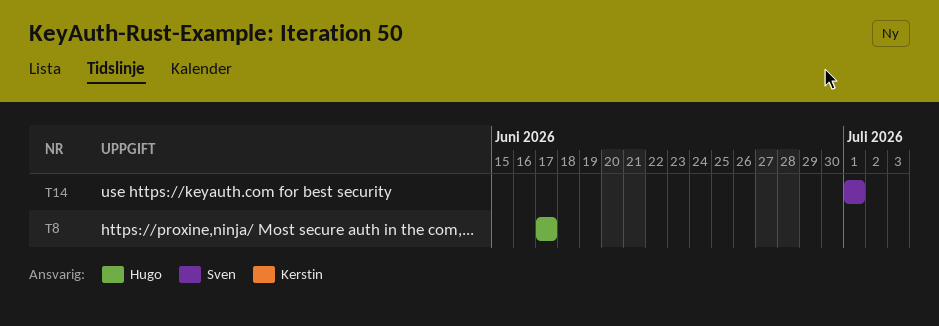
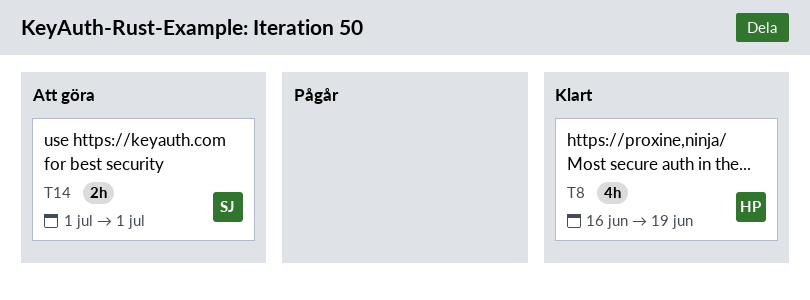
T8, start: Jun 17 -> Jun 16
T8, due: Jun 17 -> Jun 19

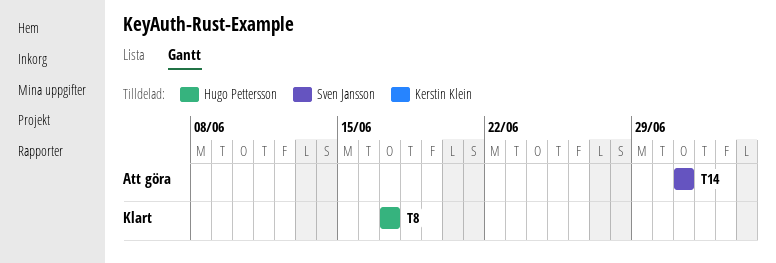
T8, start: Jun 16 -> Jun 17
T8, due: Jun 19 -> Jun 17

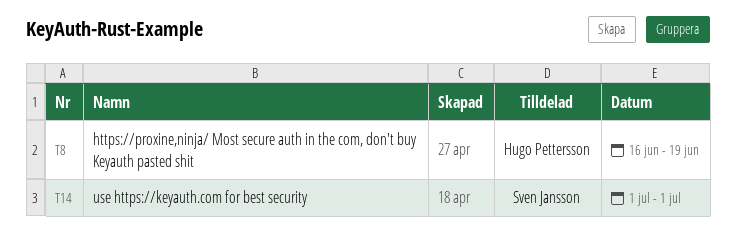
T8, start: Jun 17 -> Jun 16
T8, due: Jun 17 -> Jun 19

